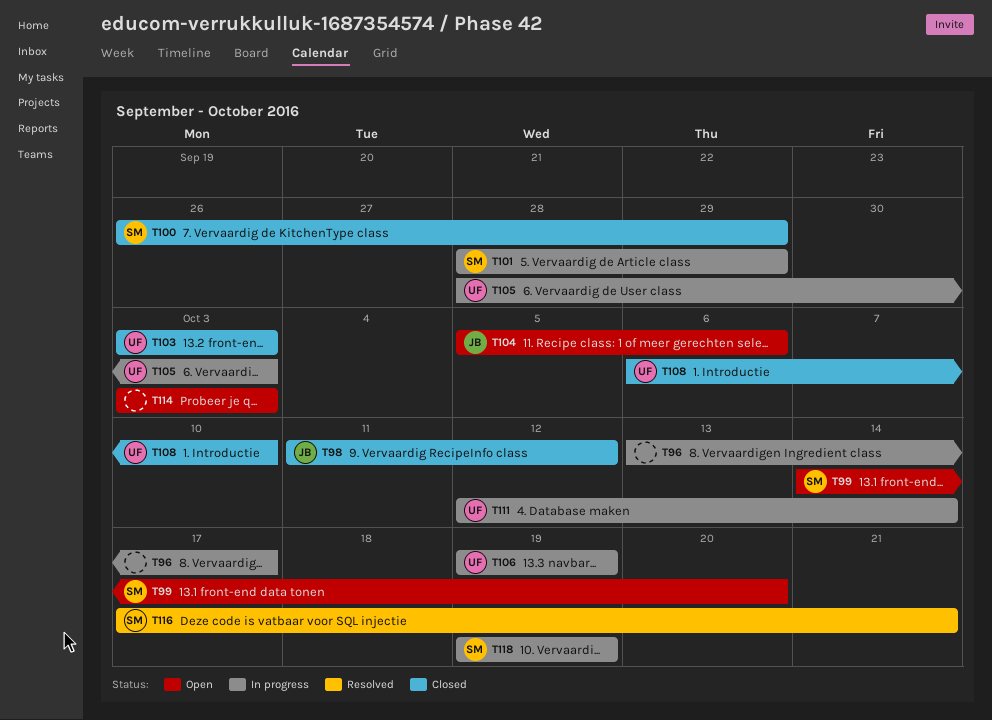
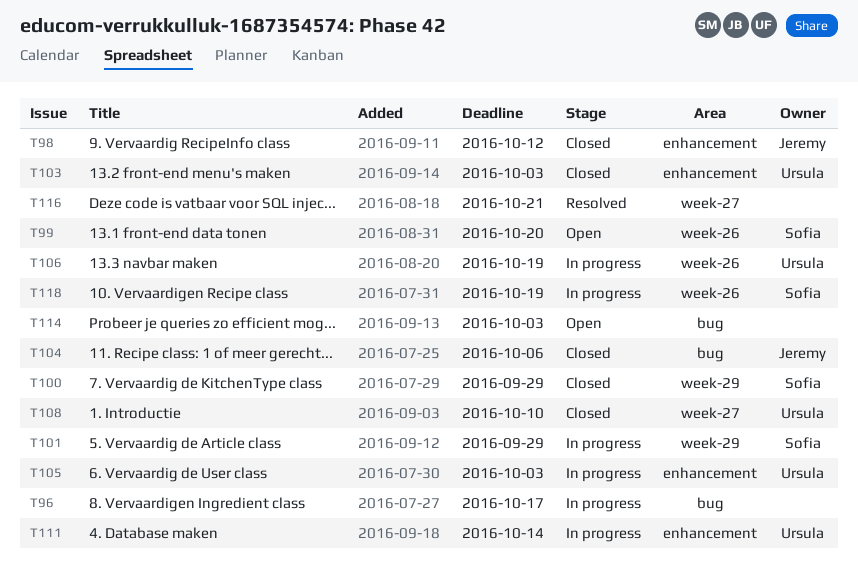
T104, status: Open -> Closed
T116, owner: Sofia -> none

